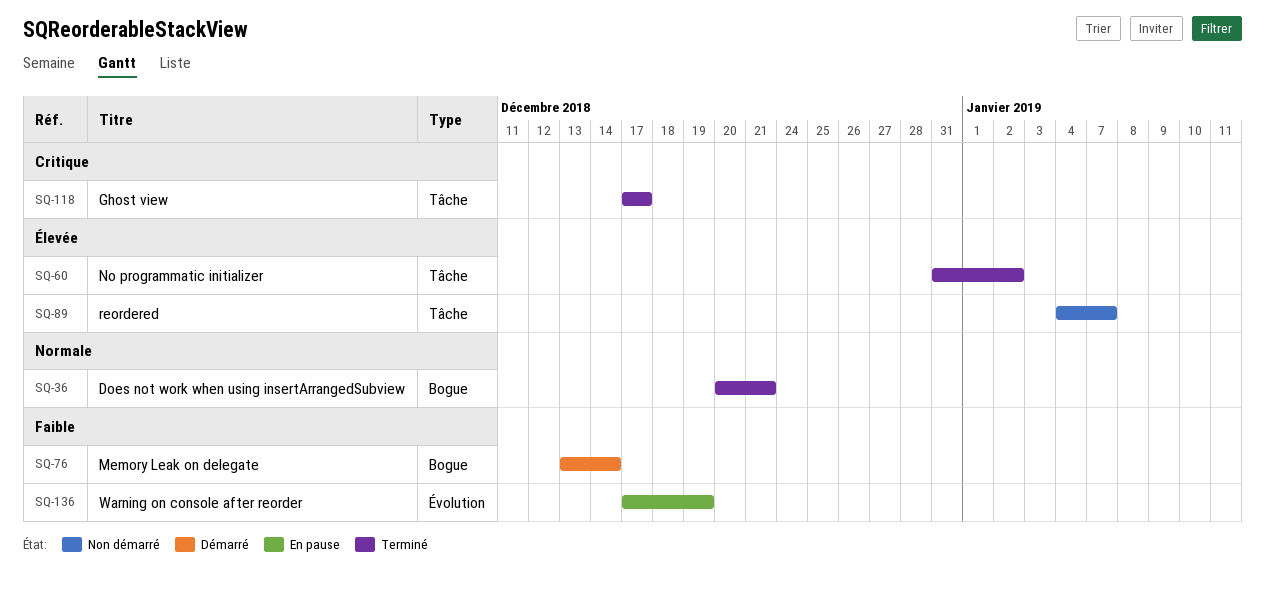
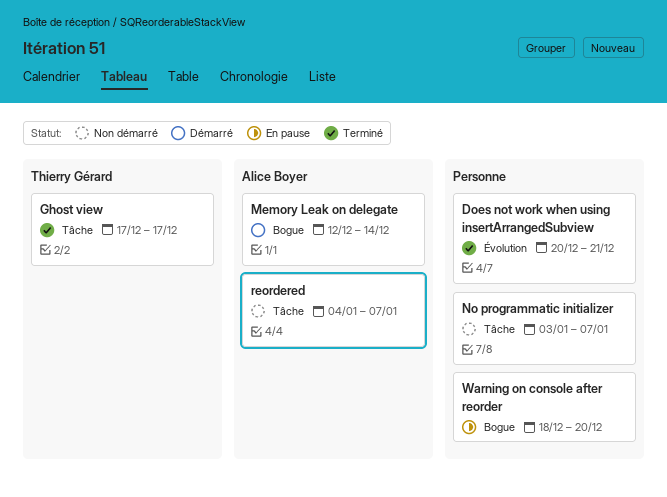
Does not work when using insertArrangedSubview, label: Bogue -> Évolution
Memory Leak on delegate, start: Dec 13 -> Dec 12
No programmatic initializer, status: Terminé -> Non démarré
No programmatic initializer, start: Dec 31 -> Jan 3
No programmatic initializer, due: Jan 2 -> Jan 7
Warning on console after reorder, label: Évolution -> Bogue
Warning on console after reorder, start: Dec 17 -> Dec 18
Warning on console after reorder, due: Dec 19 -> Dec 20

